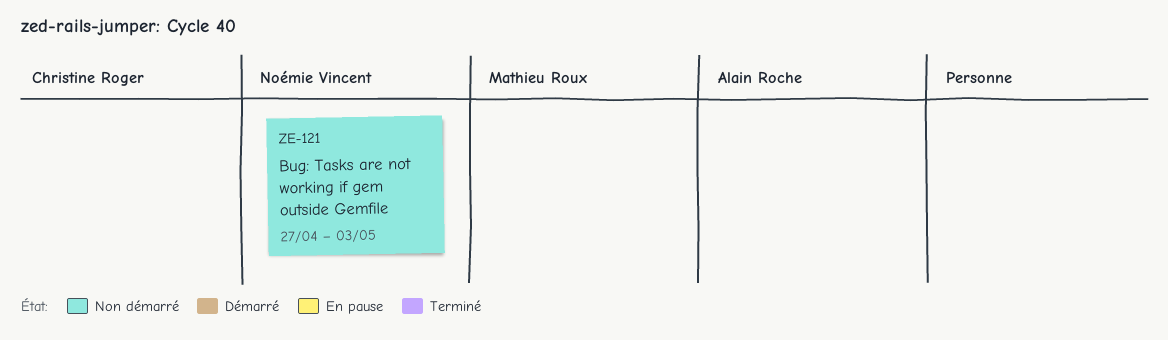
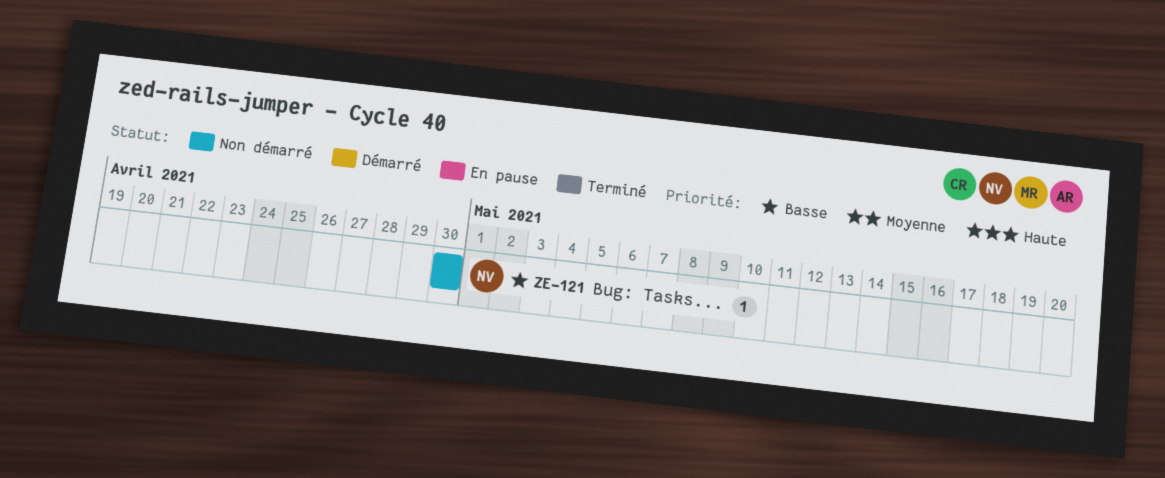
ZE-121, start: Apr 27 -> Apr 30
ZE-121, due: May 3 -> Apr 30

